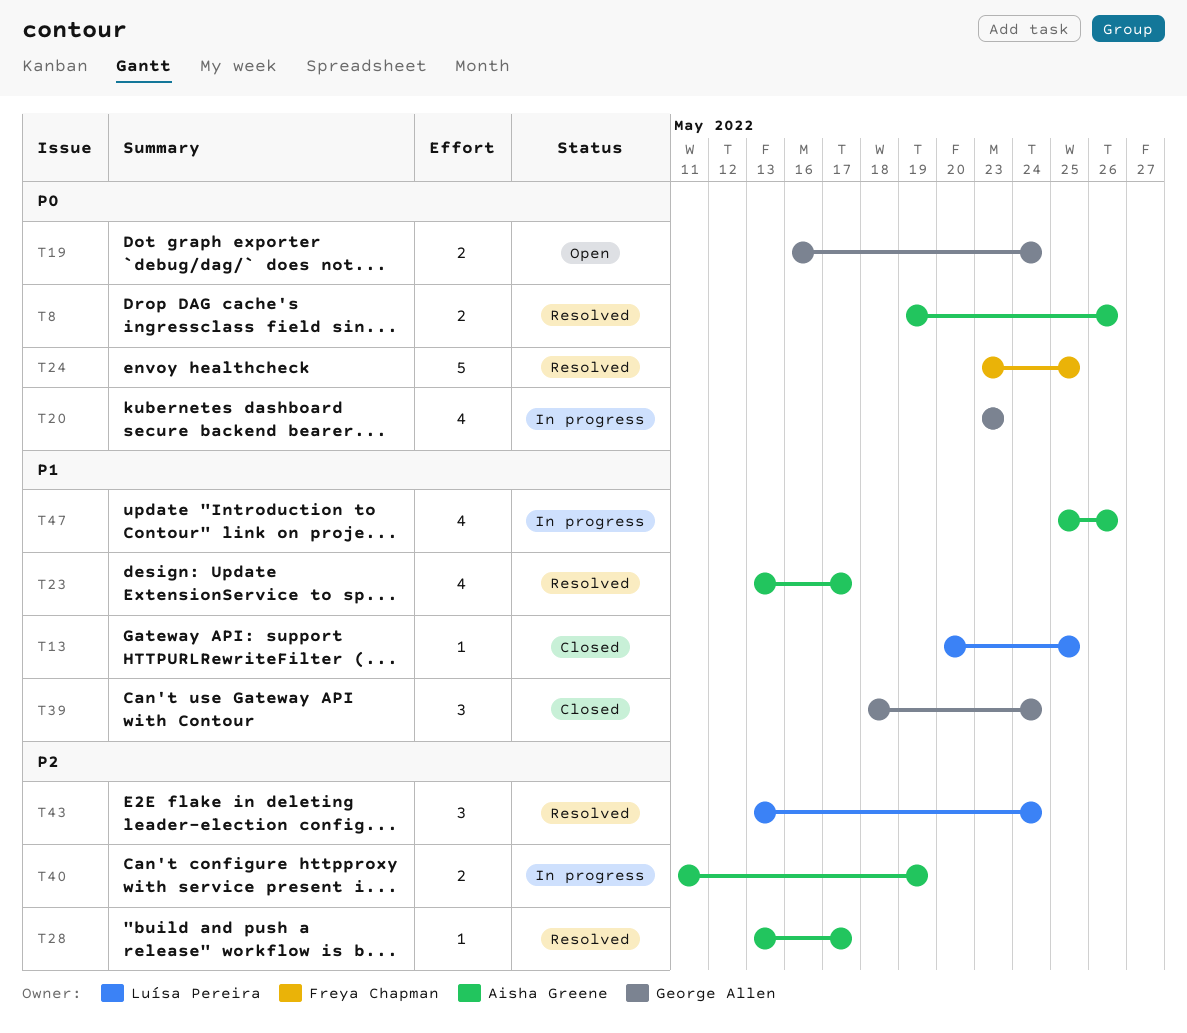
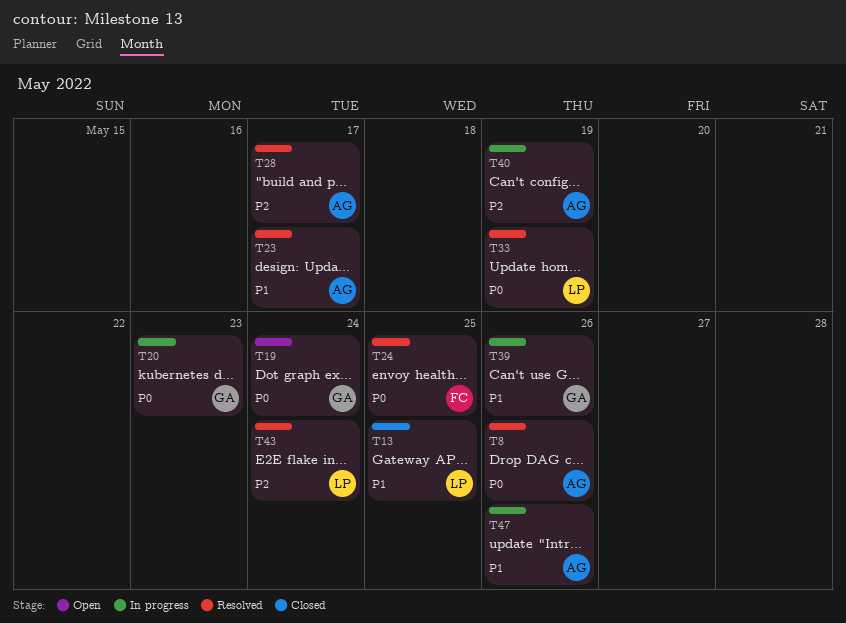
T33: none -> present
T39, status: Closed -> In progress
T39, due: May 24 -> May 26

